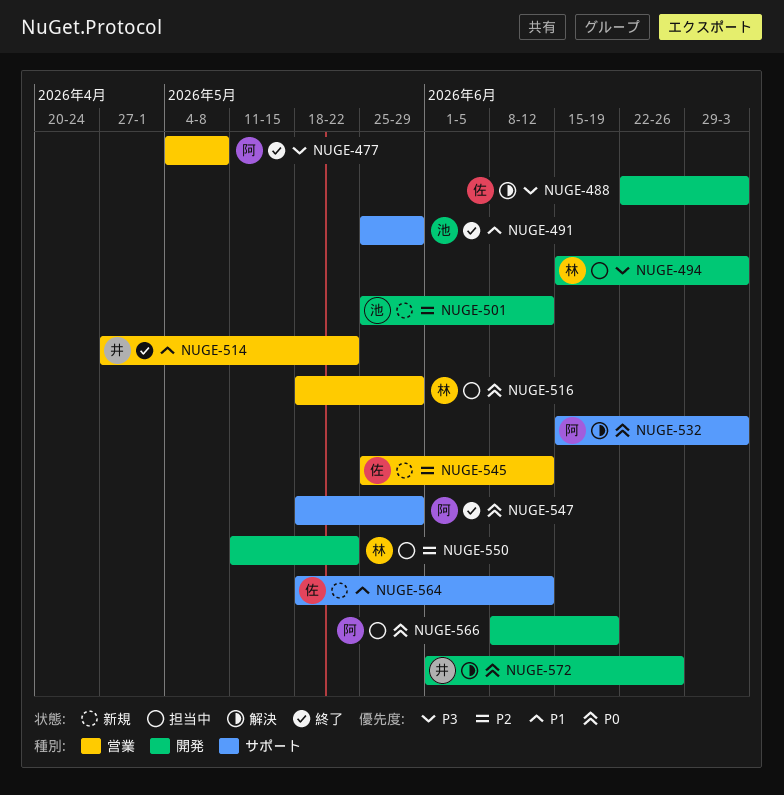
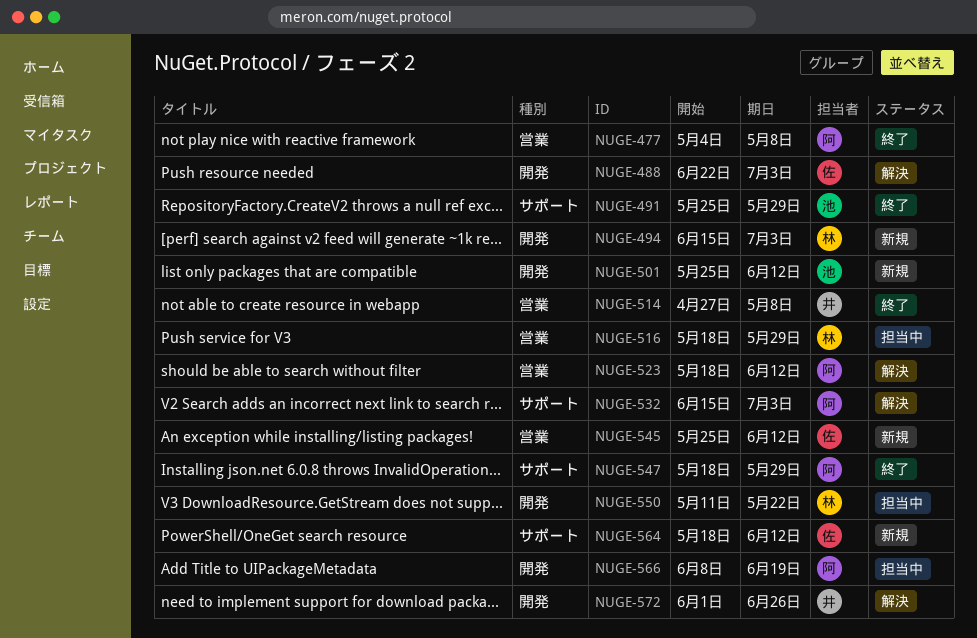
NUGE-494, status: 担当中 -> 新規
NUGE-514, due: May 22 -> May 8
NUGE-523: none -> present

